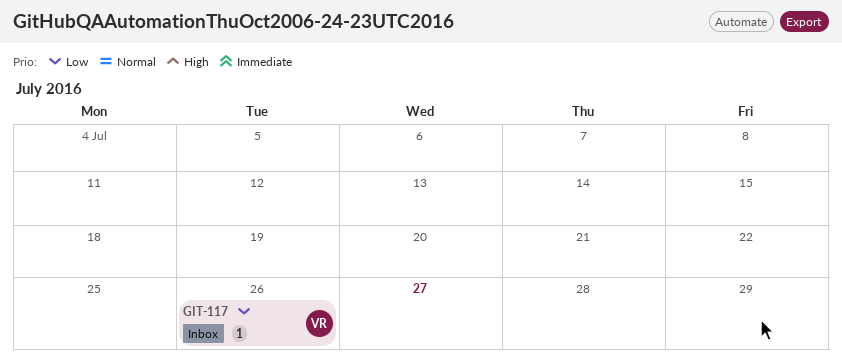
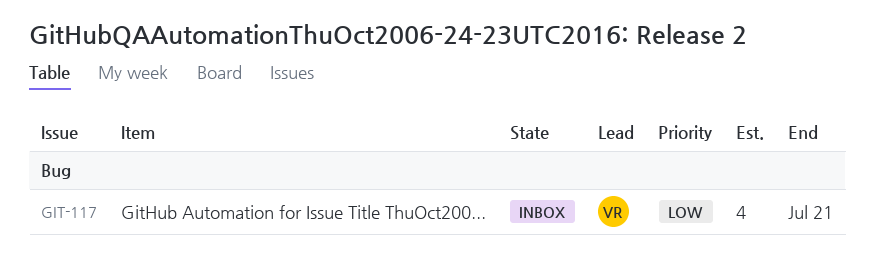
GIT-117, estimate: 1 -> 4
GIT-117, due: Jul 26 -> Jul 21

